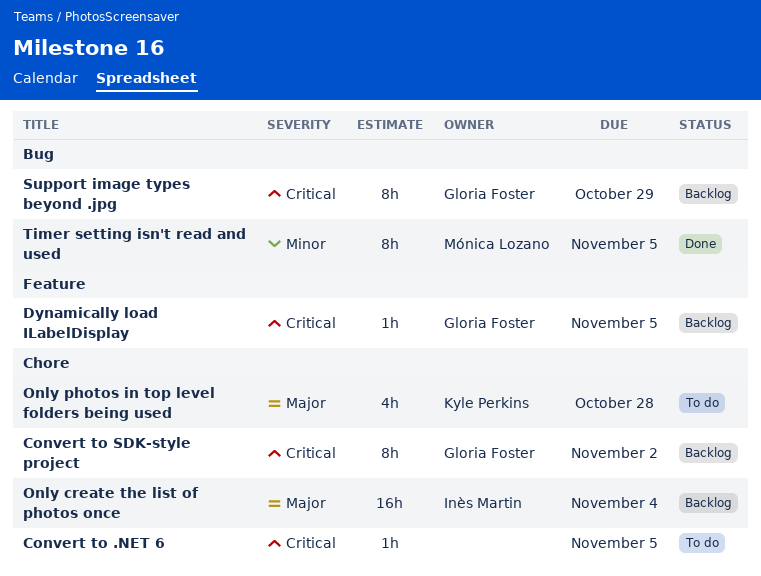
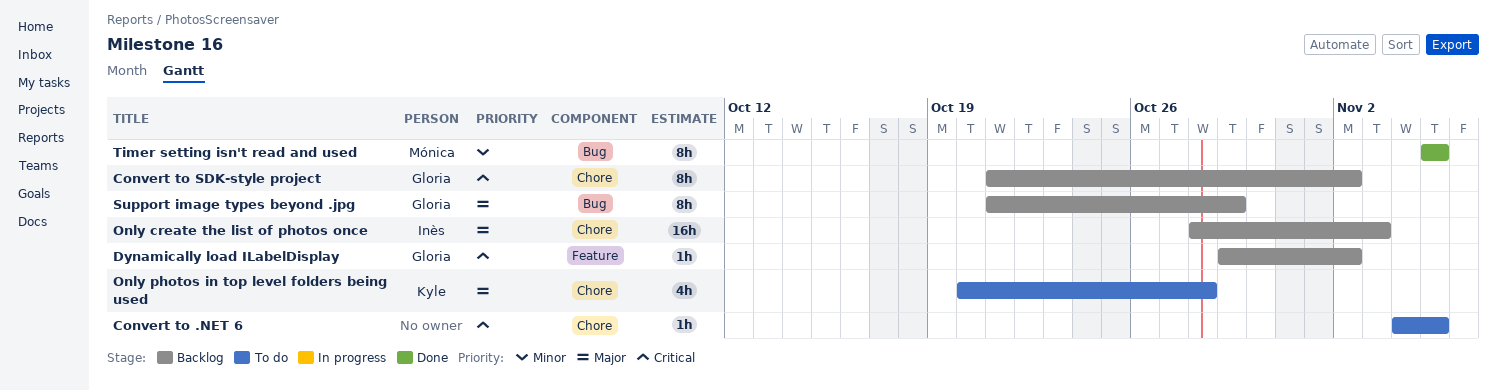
Dynamically load ILabelDisplay, due: Nov 5 -> Nov 2
Only create the list of photos once, due: Nov 4 -> Nov 3
Support image types beyond .jpg, priority: Critical -> Major

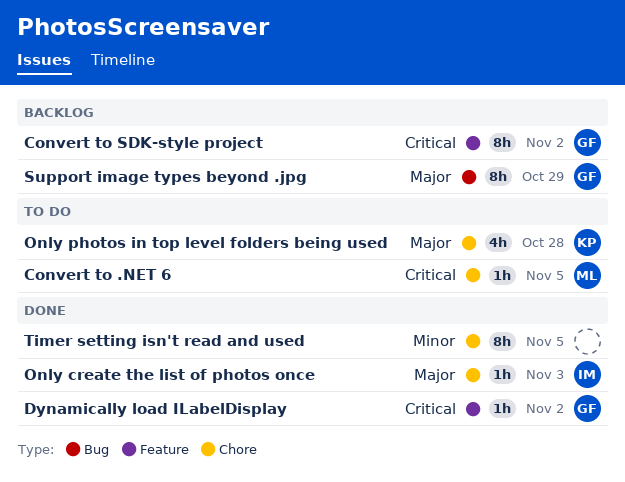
Convert to .NET 6, owner: none -> Mónica
Convert to SDK-style project, label: Chore -> Feature
Dynamically load ILabelDisplay, status: Backlog -> Done
Only create the list of photos once, status: Backlog -> Done
Only create the list of photos once, estimate: 16h -> 1h
Timer setting isn't read and used, owner: Mónica -> none
Timer setting isn't read and used, label: Bug -> Chore

